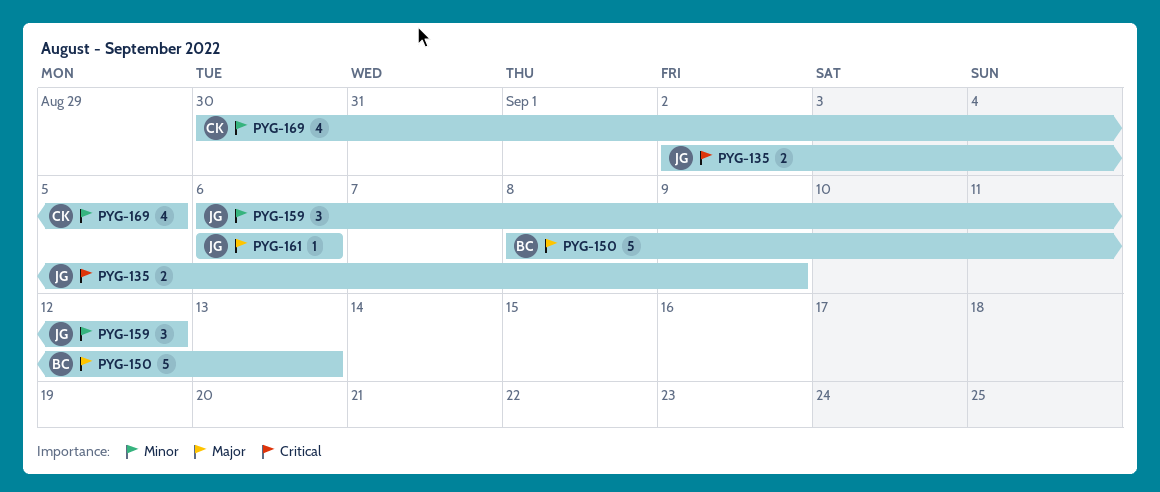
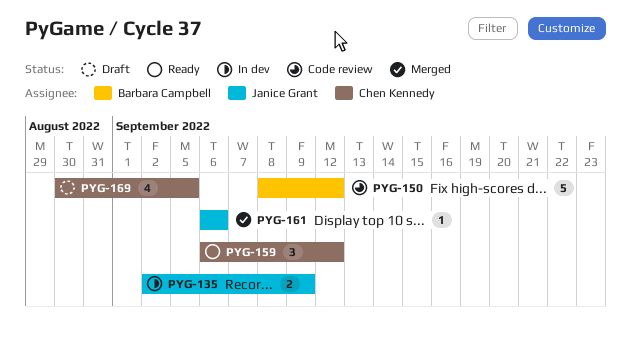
PYG-150, due: Sep 13 -> Sep 12
PYG-159, owner: Janice Grant -> Chen Kennedy

